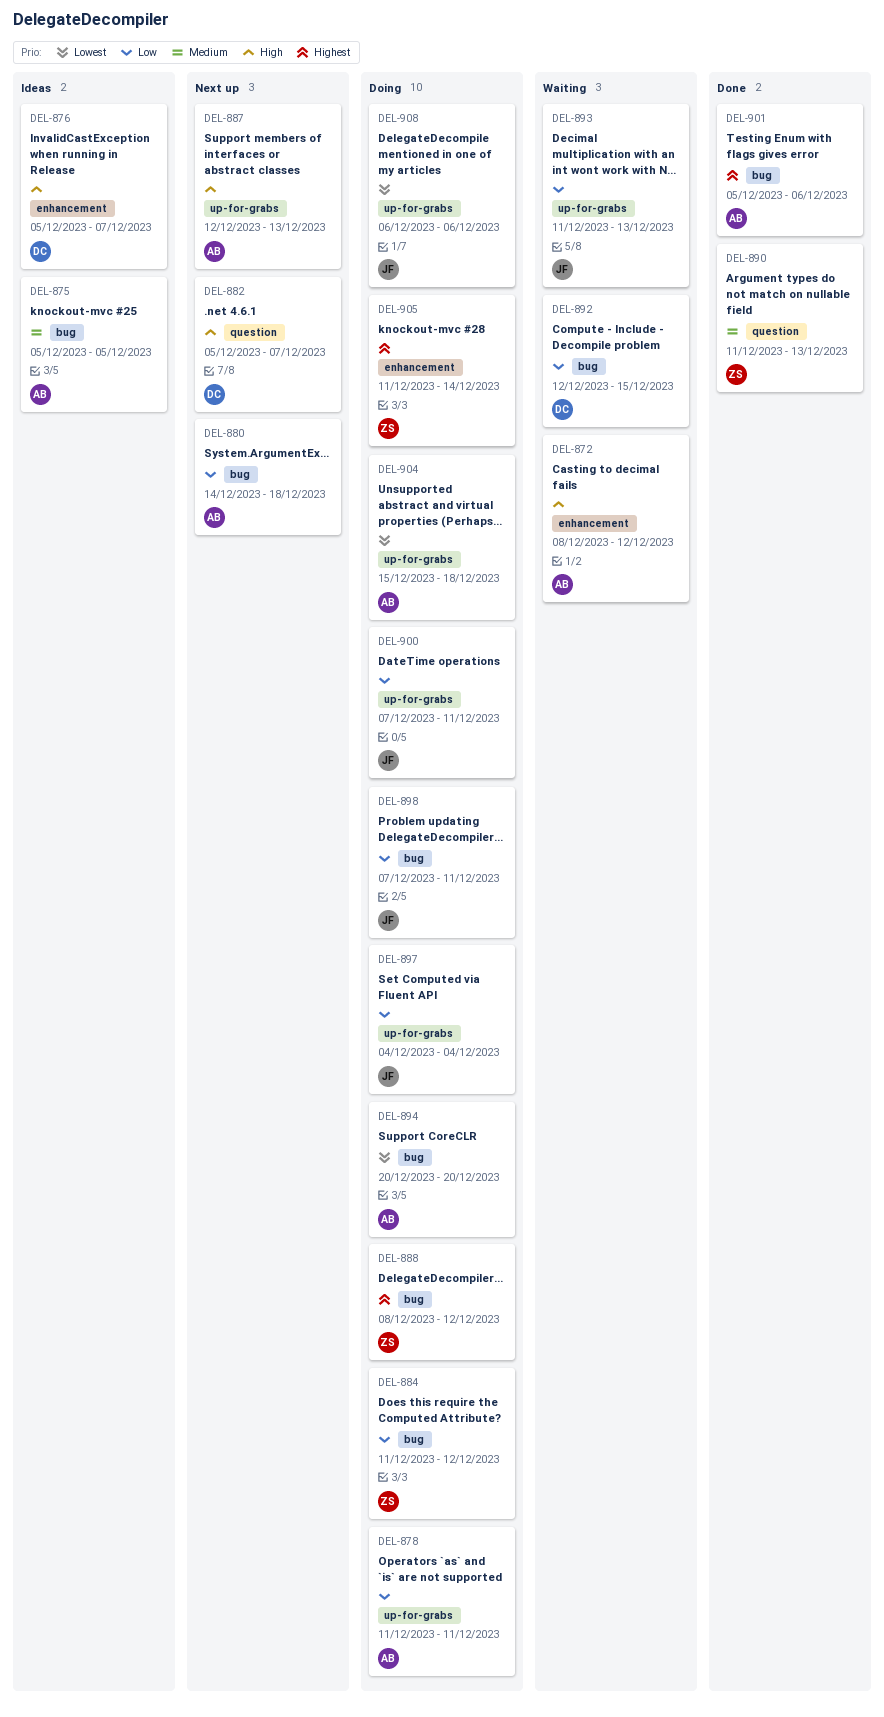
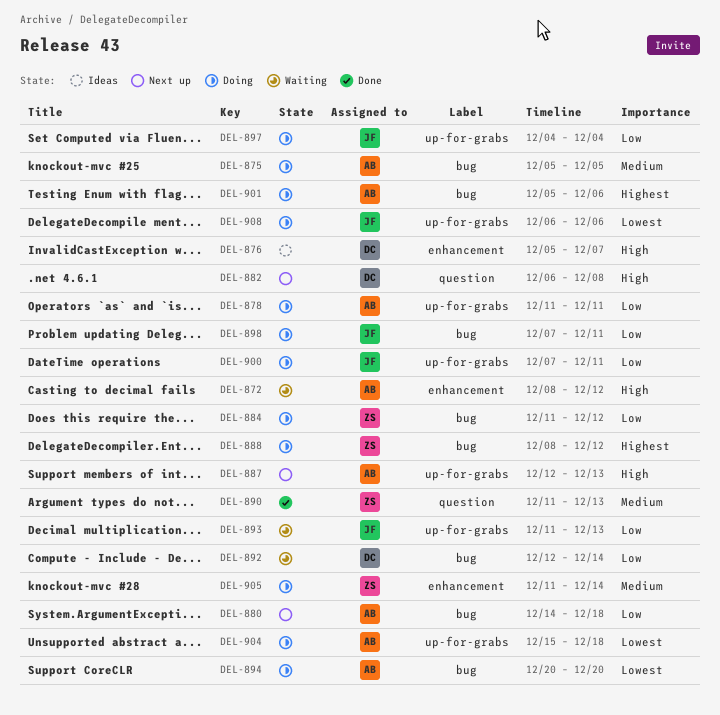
DEL-875, status: Ideas -> Doing
DEL-882, start: Dec 5 -> Dec 6
DEL-882, due: Dec 7 -> Dec 8
DEL-892, due: Dec 15 -> Dec 14
DEL-901, status: Done -> Doing
DEL-905, priority: Highest -> Medium

